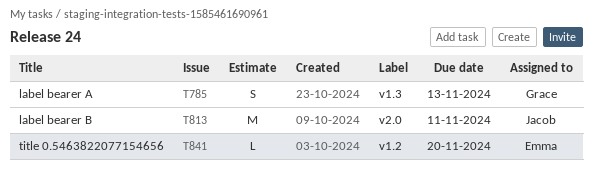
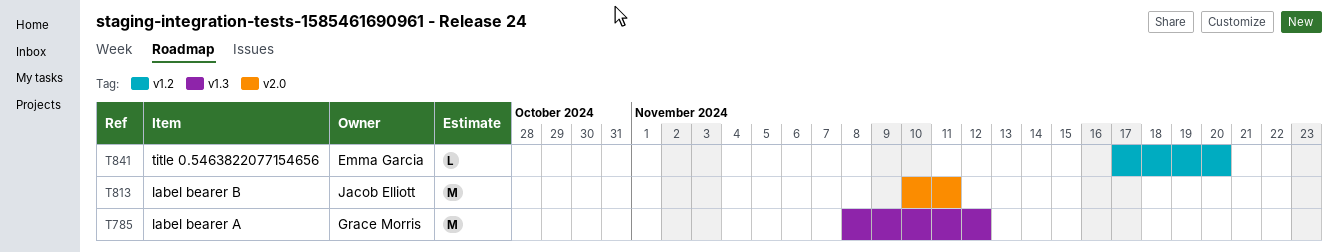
T785, estimate: S -> M
T785, due: Nov 13 -> Nov 12

